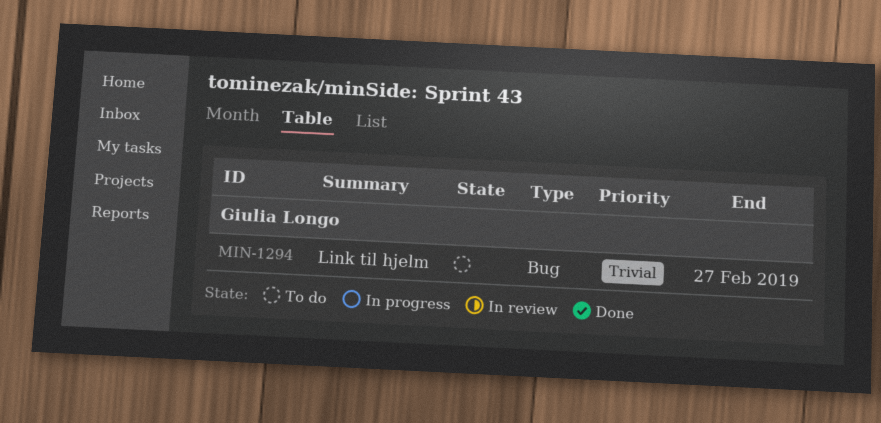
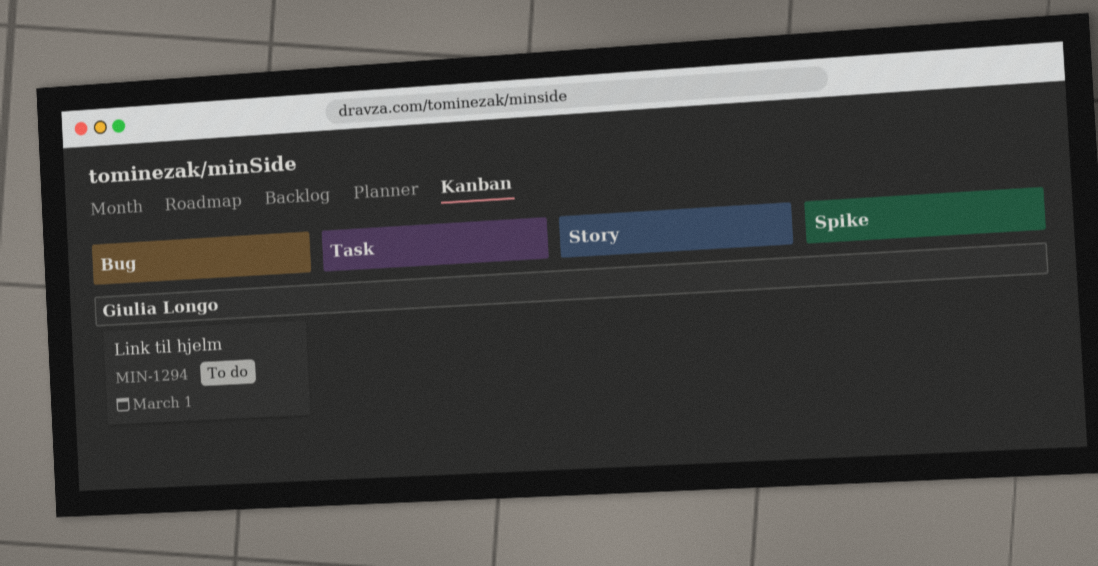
MIN-1294, due: Feb 27 -> Mar 1

